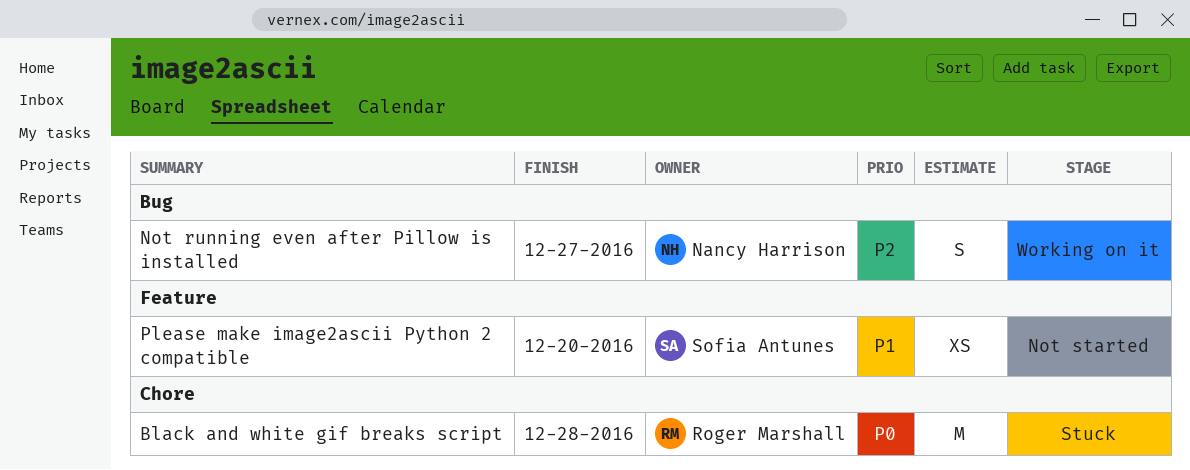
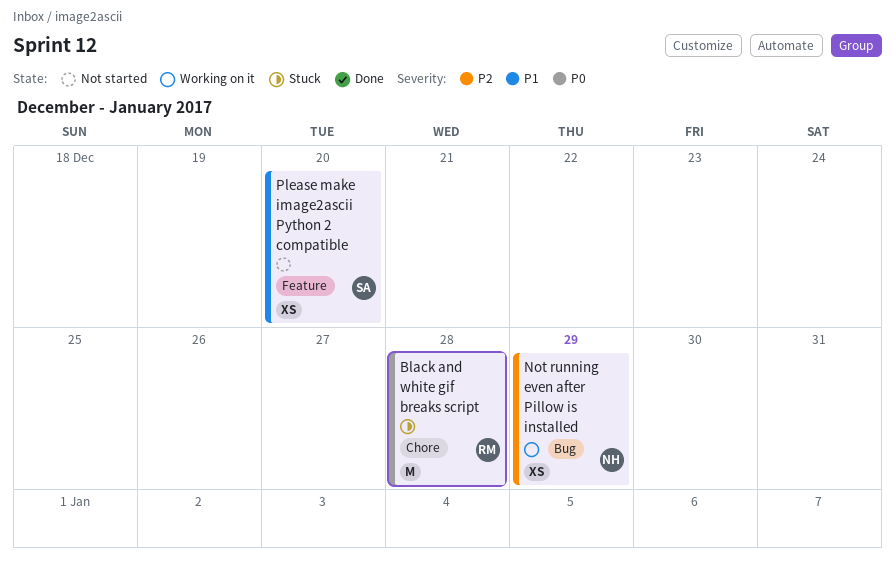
Not running even after Pillow is installed, estimate: S -> XS
Not running even after Pillow is installed, due: Dec 27 -> Dec 29

